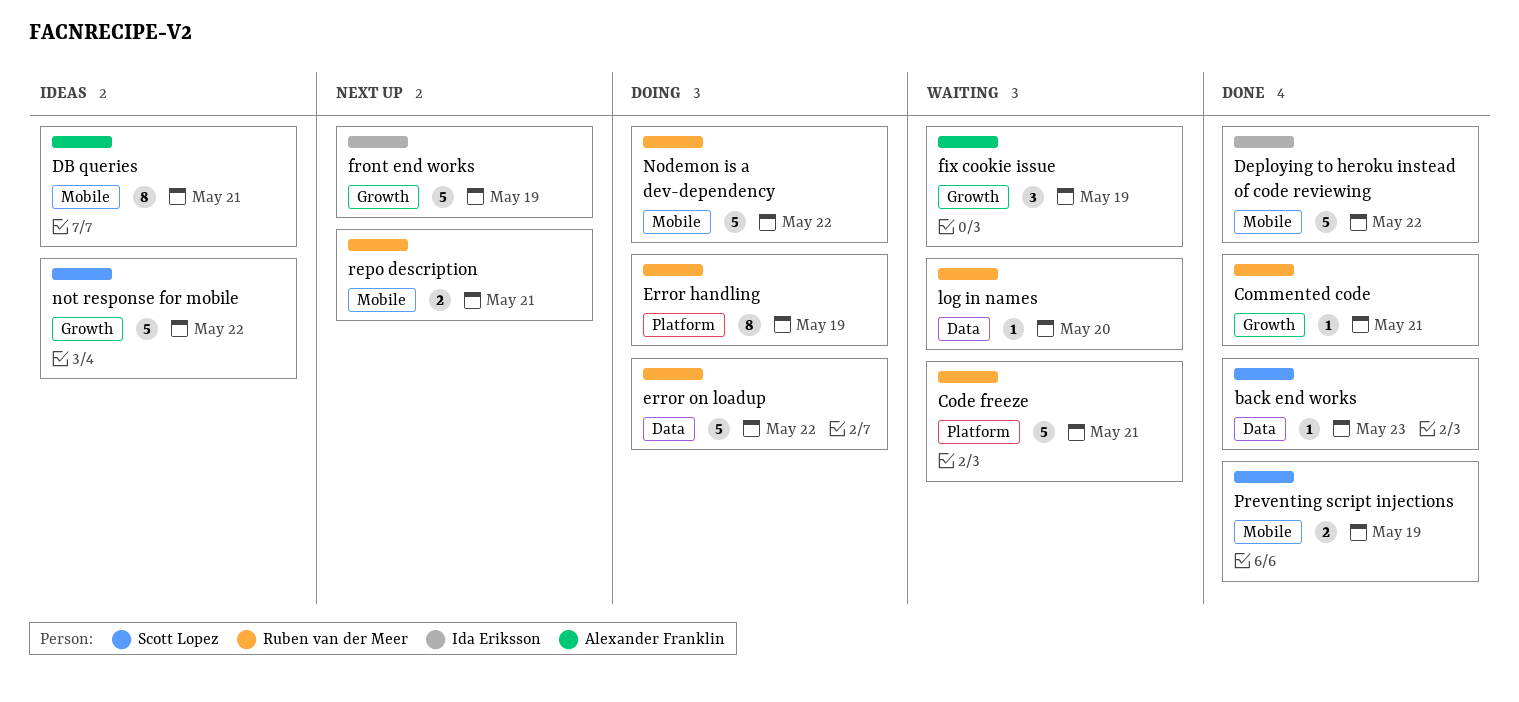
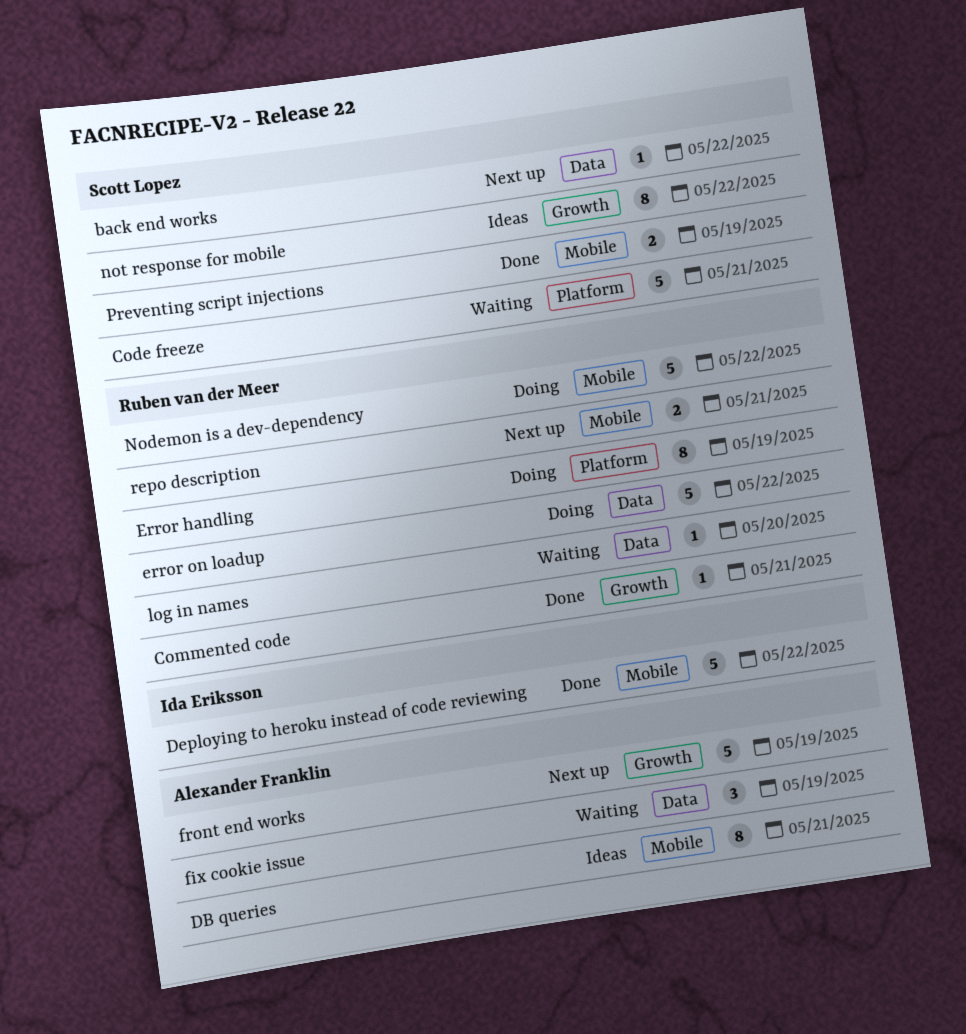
back end works, status: Done -> Next up
back end works, due: May 23 -> May 22
Code freeze, owner: Ruben van der Meer -> Scott Lopez
fix cookie issue, label: Growth -> Data
front end works, owner: Ida Eriksson -> Alexander Franklin
not response for mobile, estimate: 5 -> 8

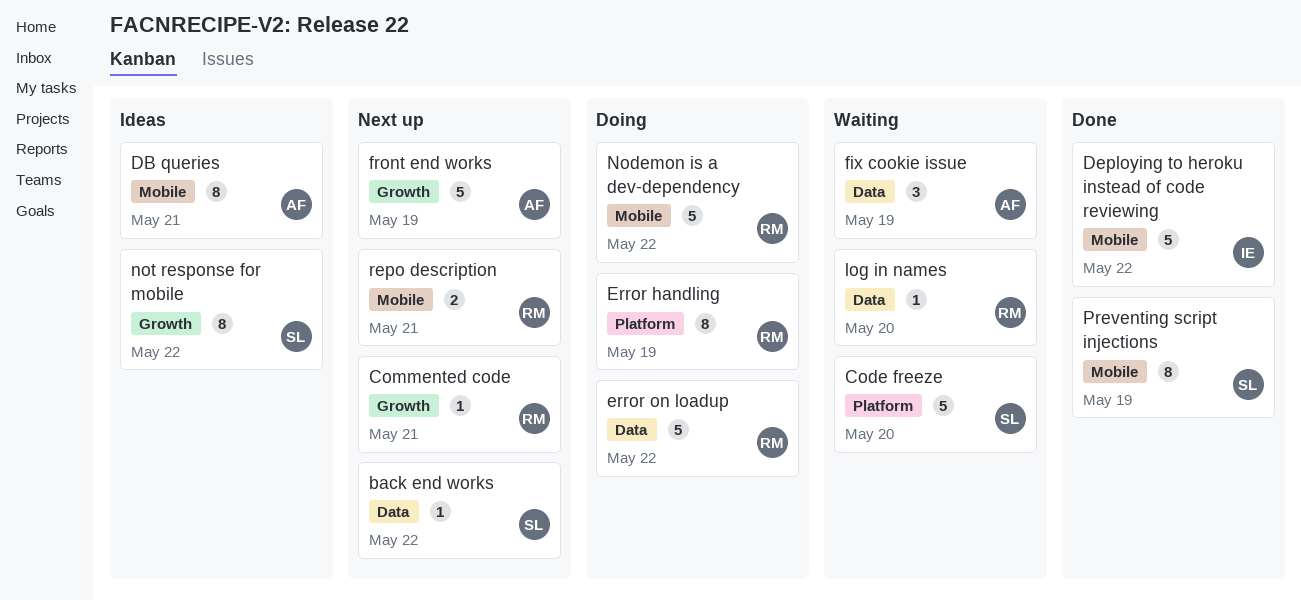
Code freeze, due: May 21 -> May 20
Commented code, status: Done -> Next up
Preventing script injections, estimate: 2 -> 8

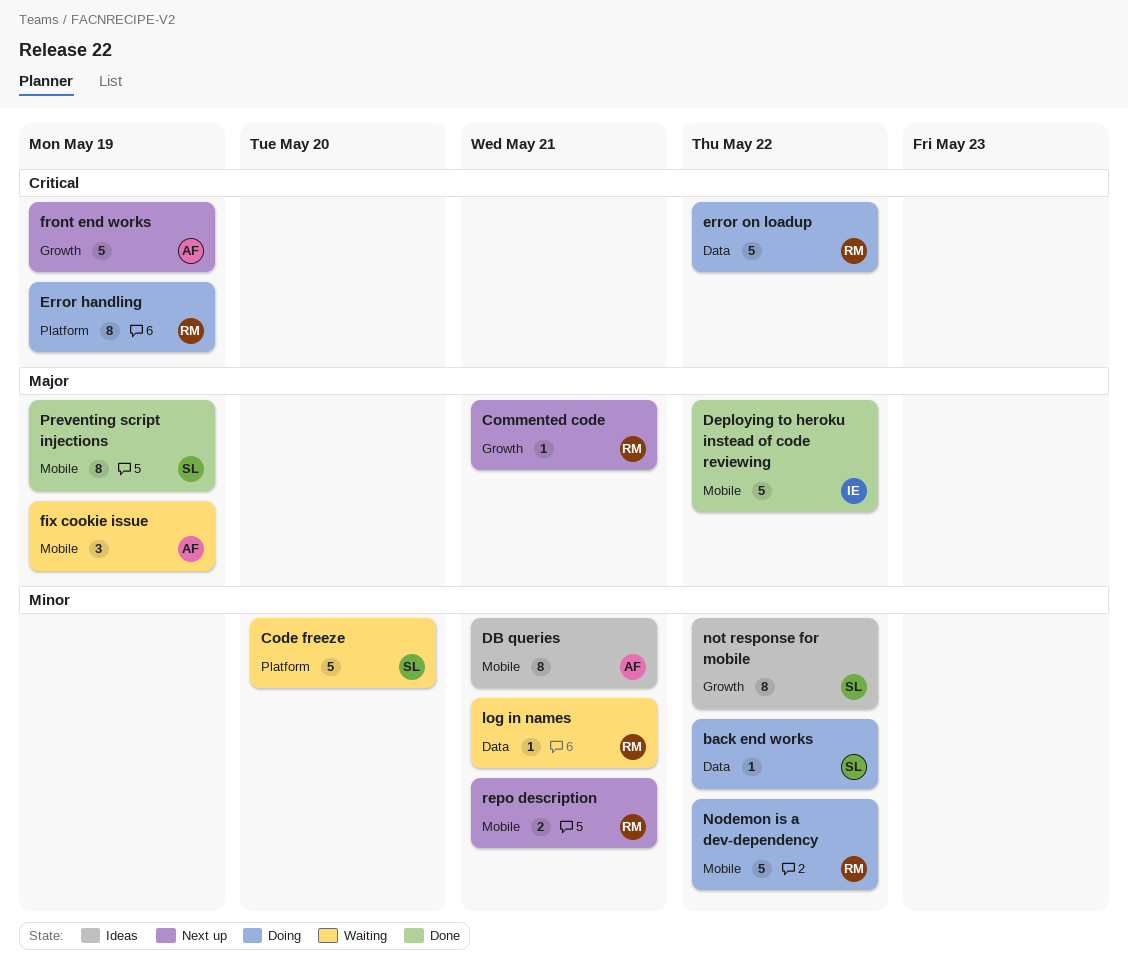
back end works, status: Next up -> Doing
fix cookie issue, label: Data -> Mobile
log in names, due: May 20 -> May 21

